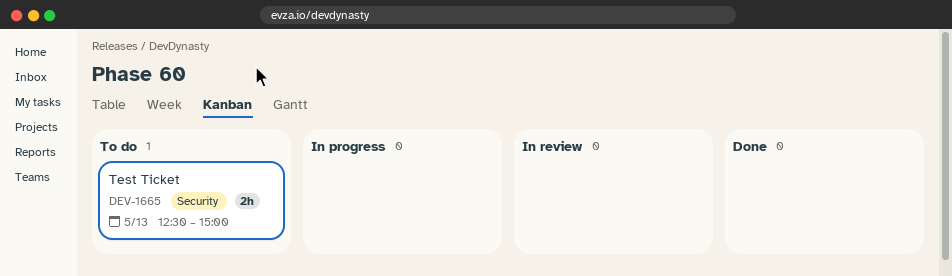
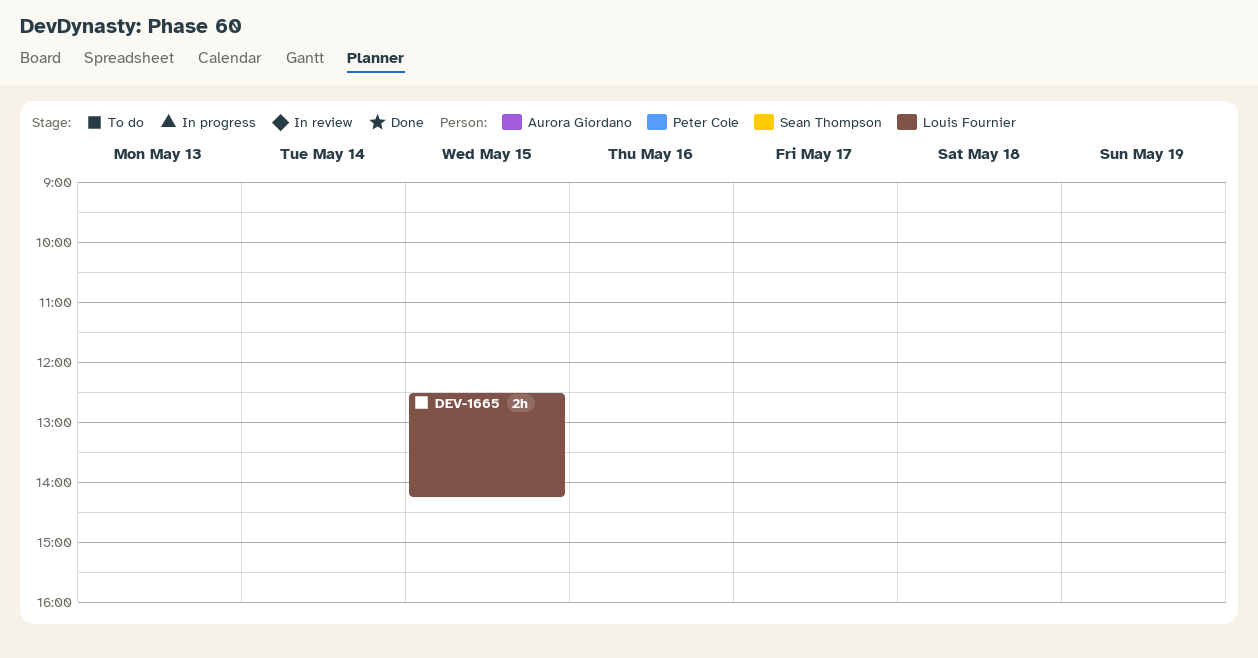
DEV-1665, day: May 13 -> May 15
DEV-1665, ends: 15:00 -> 14:15

